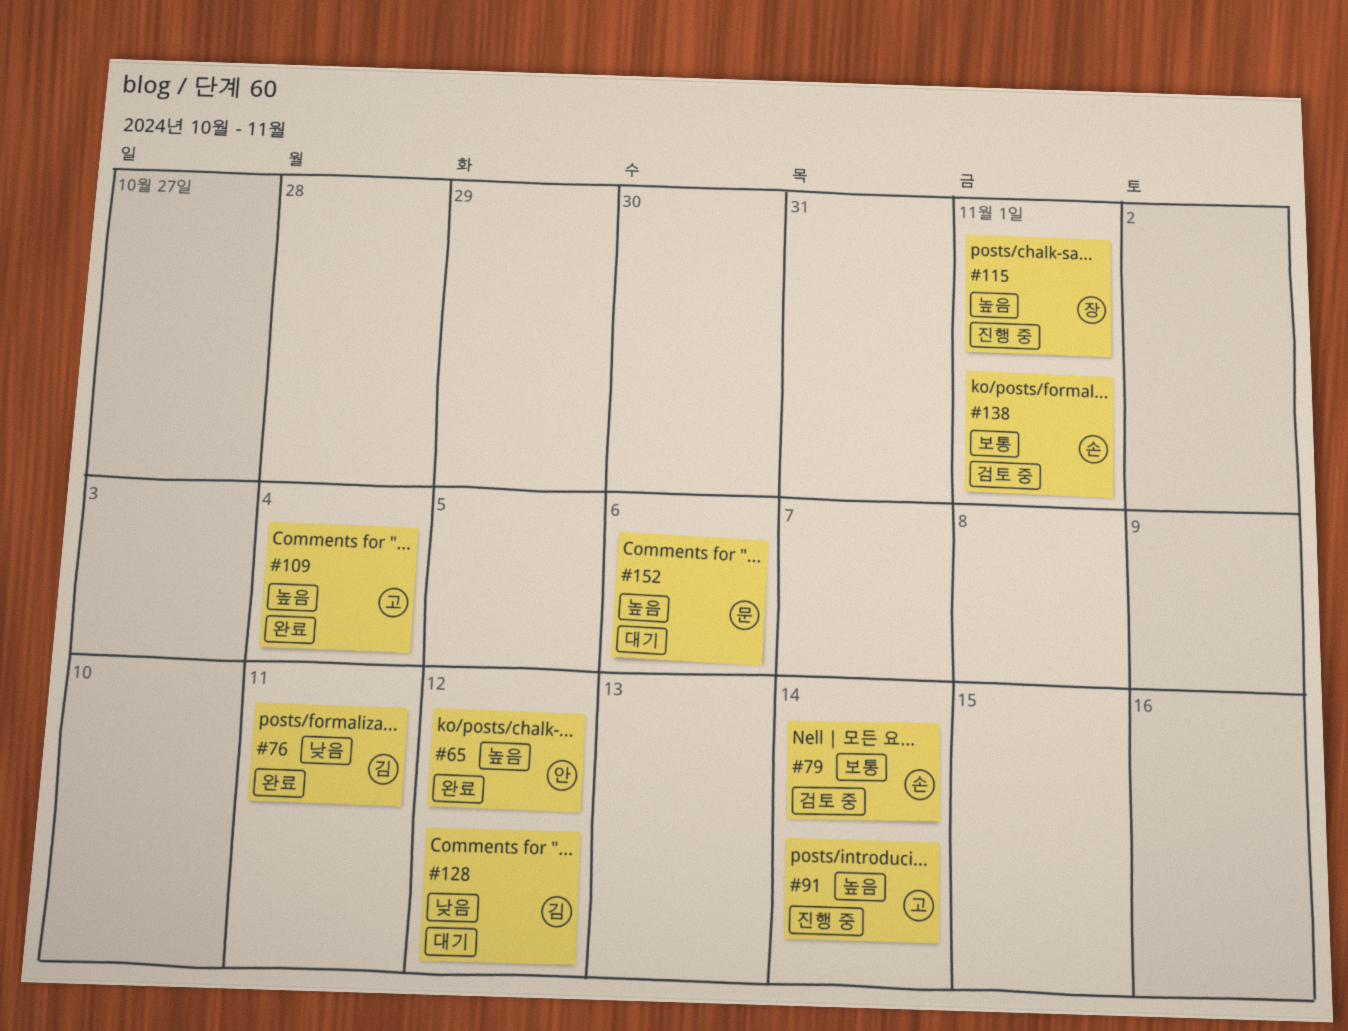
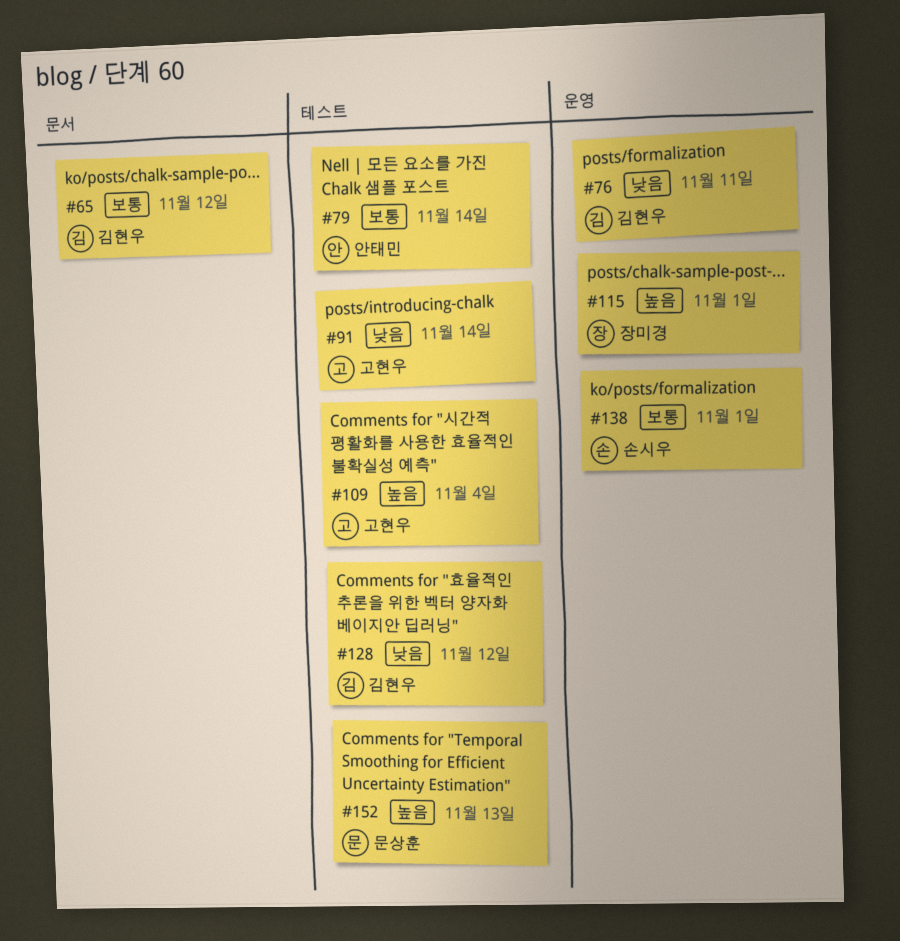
#65, owner: 안태민 -> 김현우
#65, priority: 높음 -> 보통
#79, owner: 손시우 -> 안태민
#91, priority: 높음 -> 낮음
#152, due: Nov 6 -> Nov 13

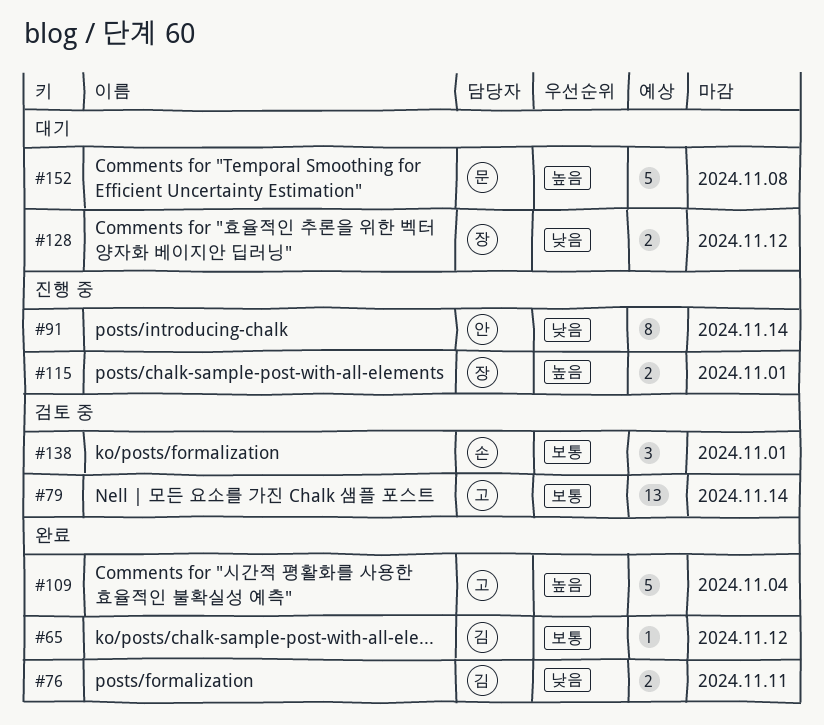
#79, owner: 안태민 -> 고현우
#91, owner: 고현우 -> 안태민
#128, owner: 김현우 -> 장미경
#152, due: Nov 13 -> Nov 8

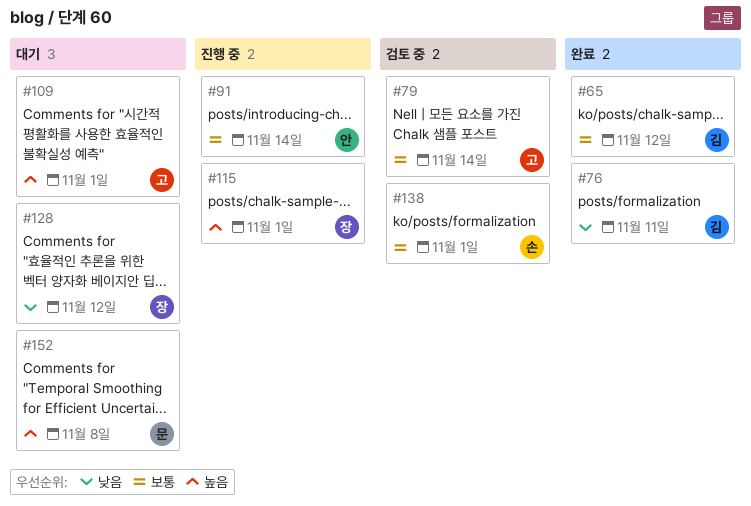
#91, priority: 낮음 -> 보통
#109, status: 완료 -> 대기
#109, due: Nov 4 -> Nov 1

